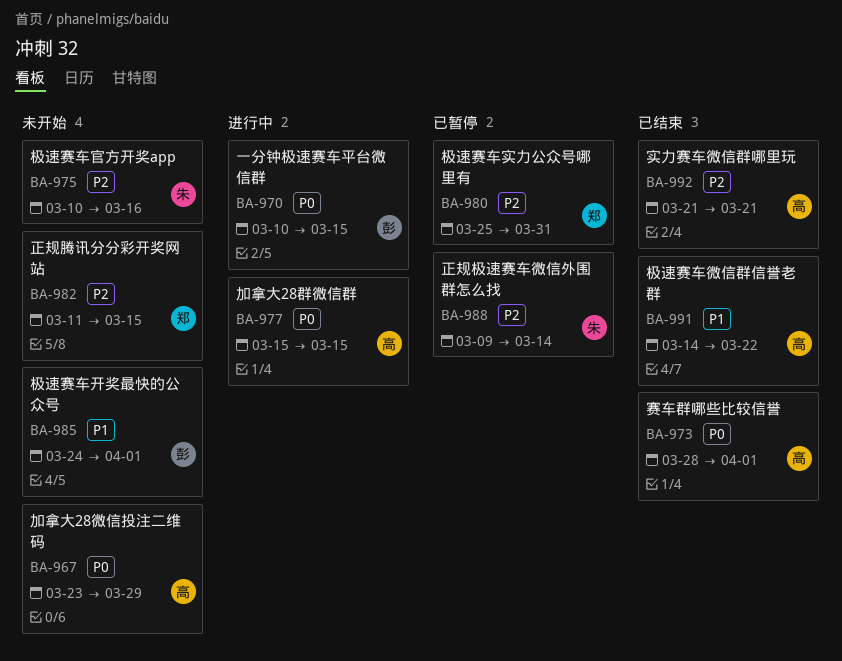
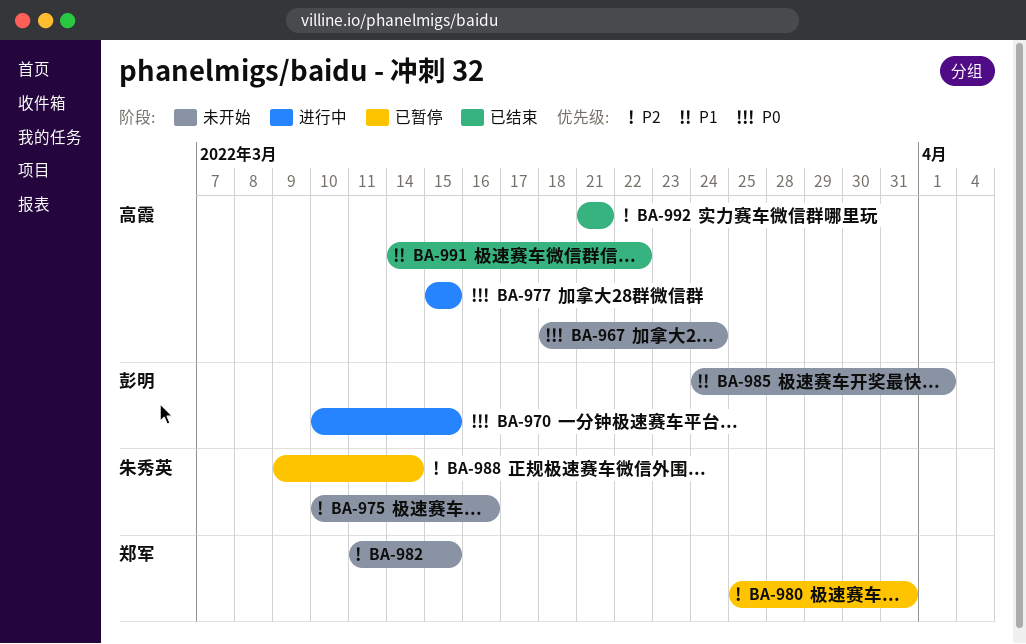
BA-967, start: Mar 23 -> Mar 18
BA-967, due: Mar 29 -> Mar 24
BA-973: present -> none

